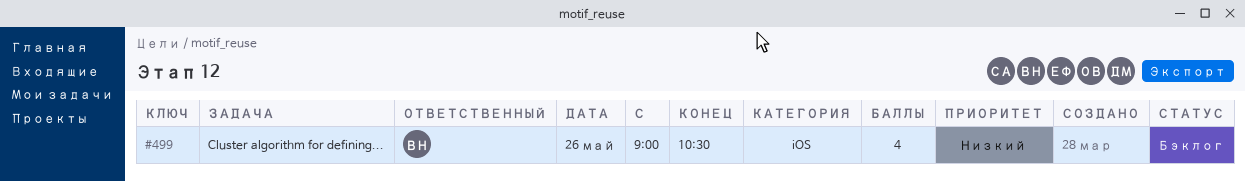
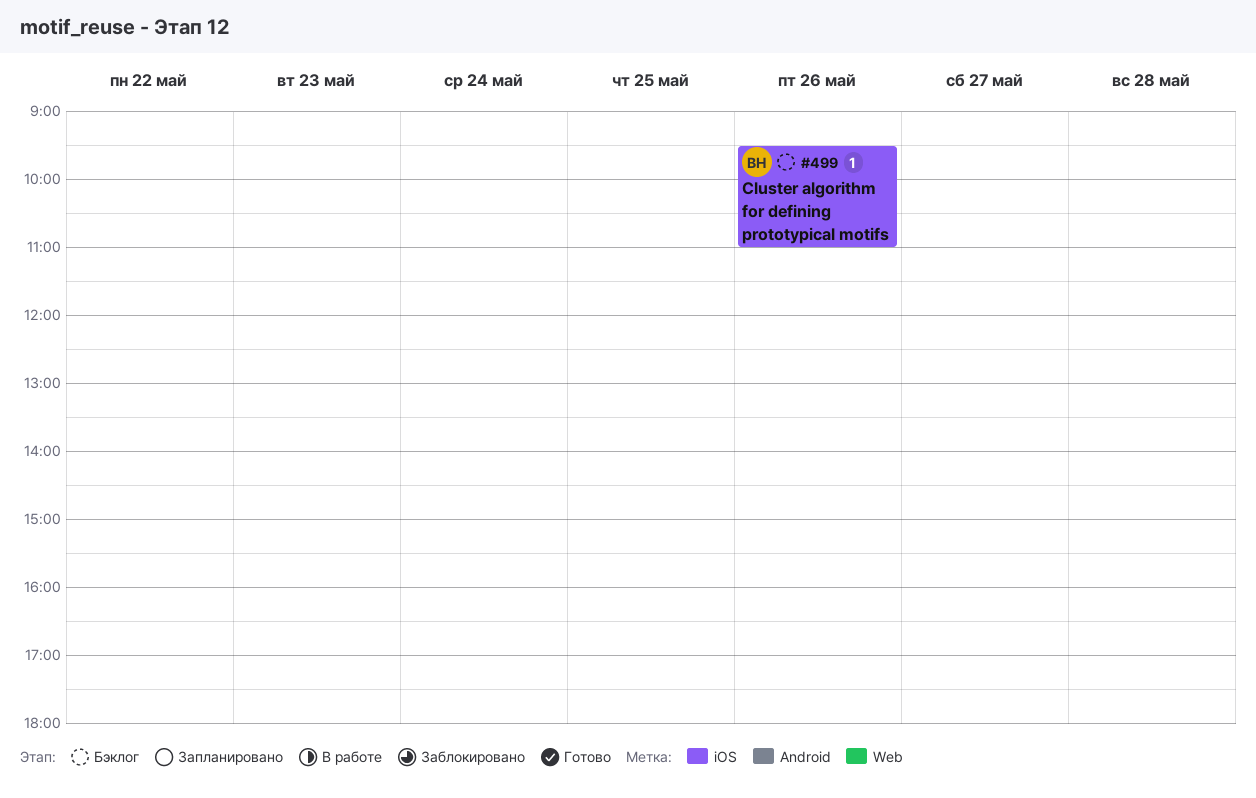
#499, estimate: 4 -> 1
#499, begins: 09:00 -> 09:30
#499, ends: 10:30 -> 11:00

